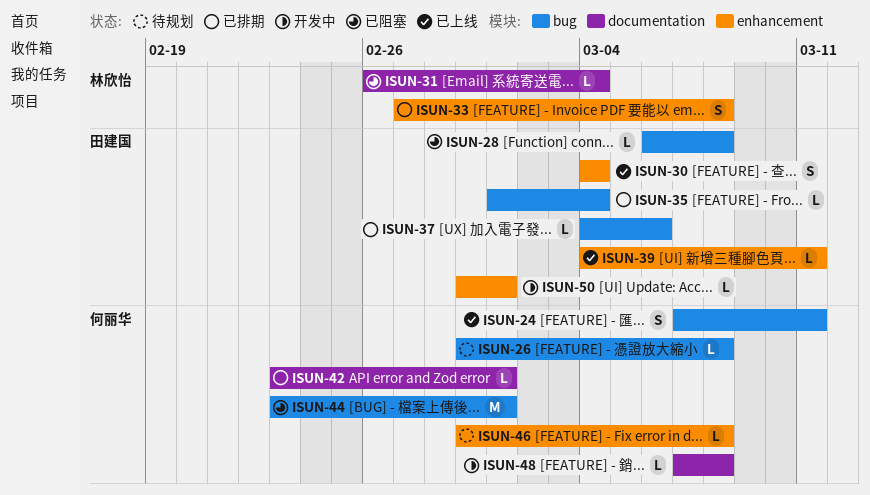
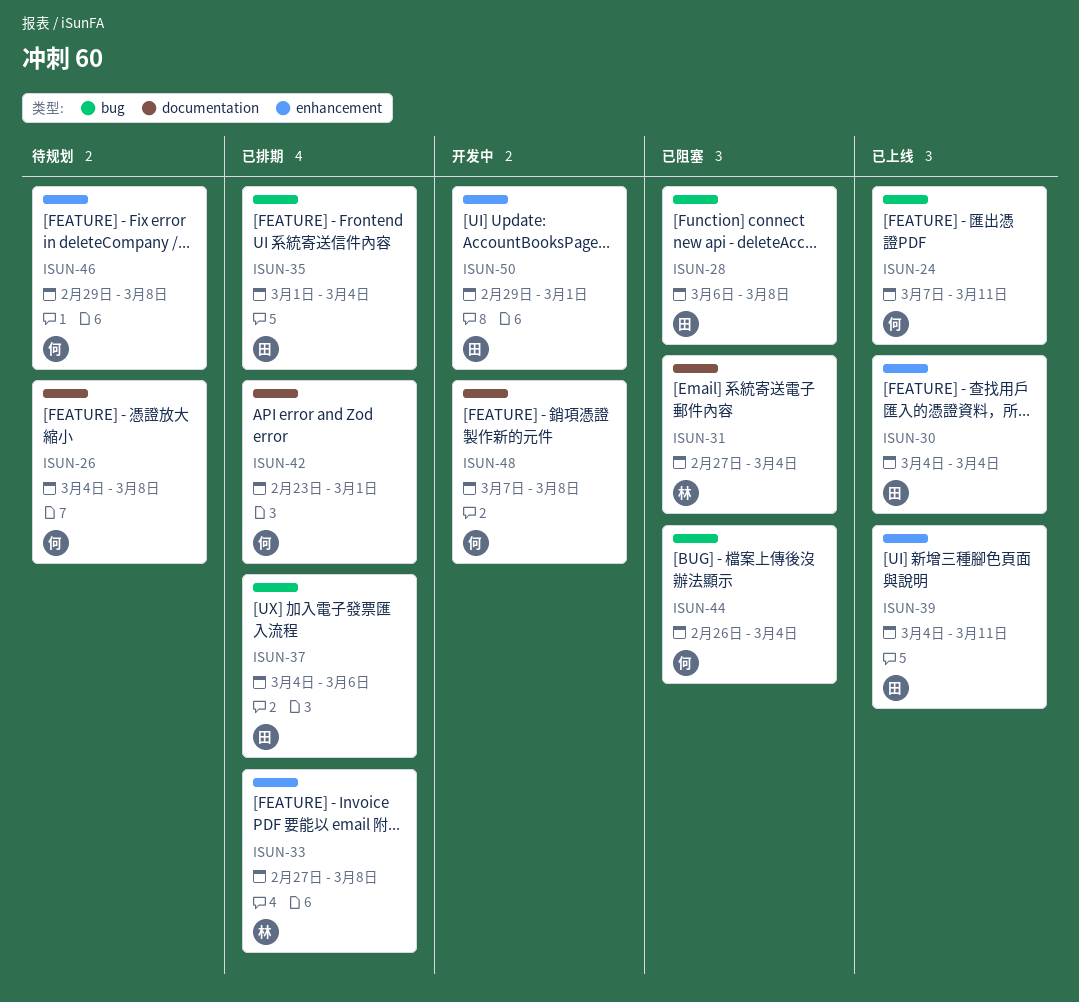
ISUN-26, label: bug -> documentation
ISUN-26, start: Feb 29 -> Mar 4
ISUN-31, start: Feb 26 -> Feb 27
ISUN-44, start: Feb 23 -> Feb 26
ISUN-44, due: Mar 1 -> Mar 4

